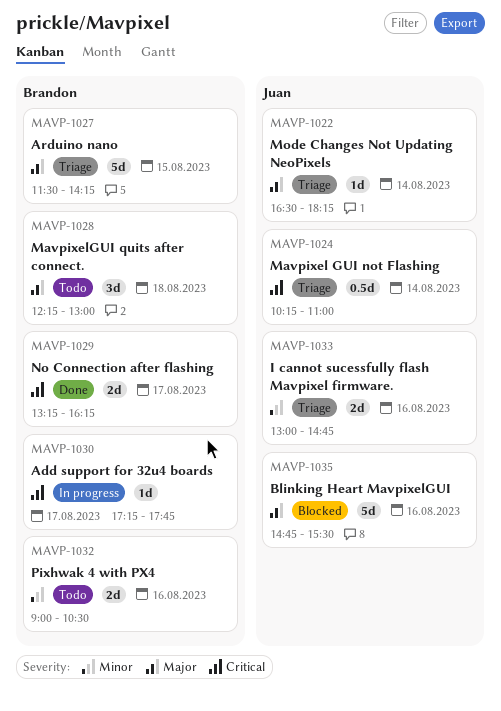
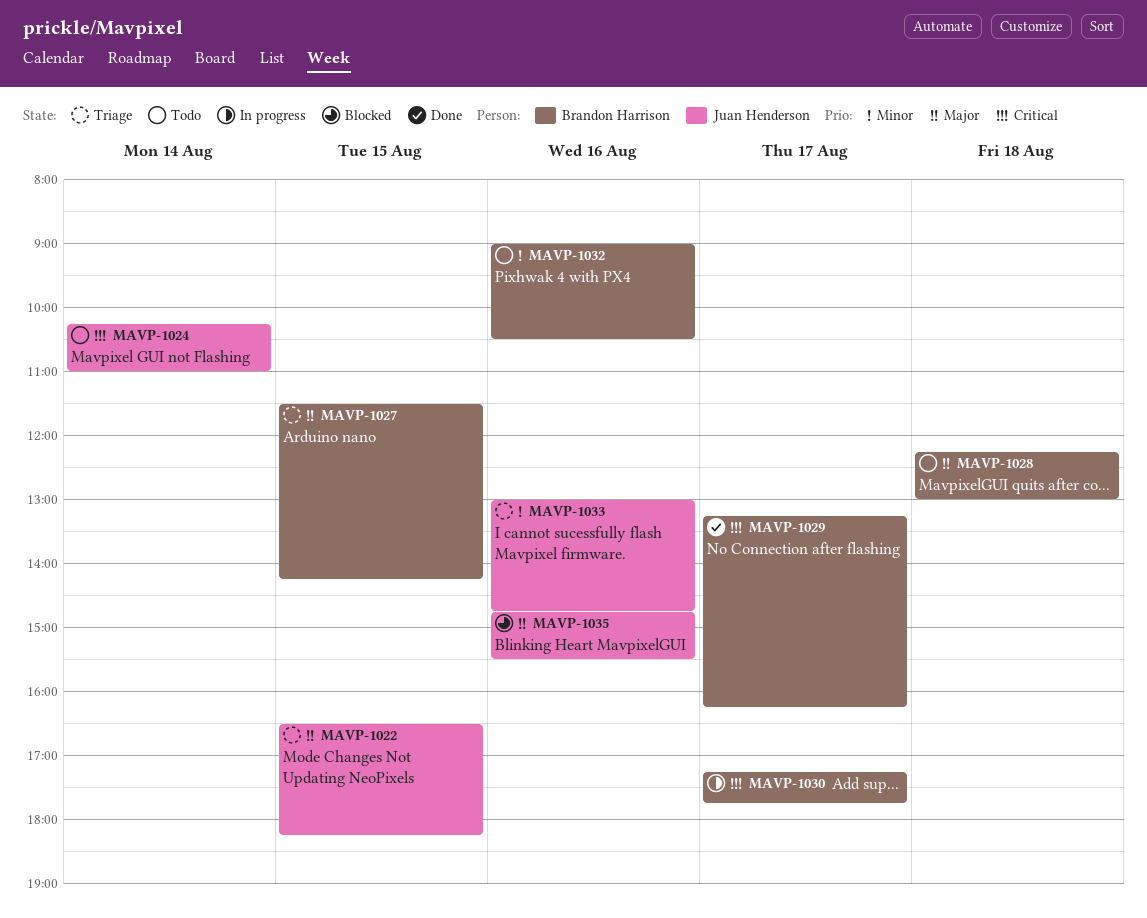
MAVP-1022, day: Aug 14 -> Aug 15
MAVP-1024, status: Triage -> Todo

